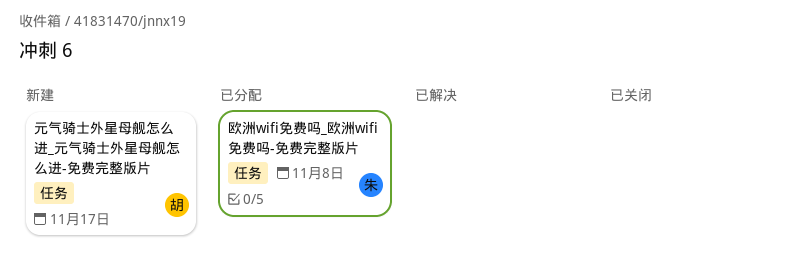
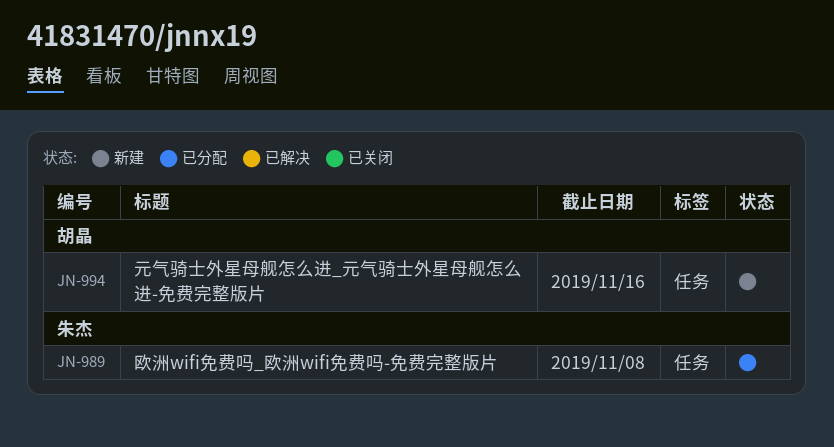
元气骑士外星母舰怎么进_元气骑士外星母舰怎么进-免费完整版片, due: Nov 17 -> Nov 16

